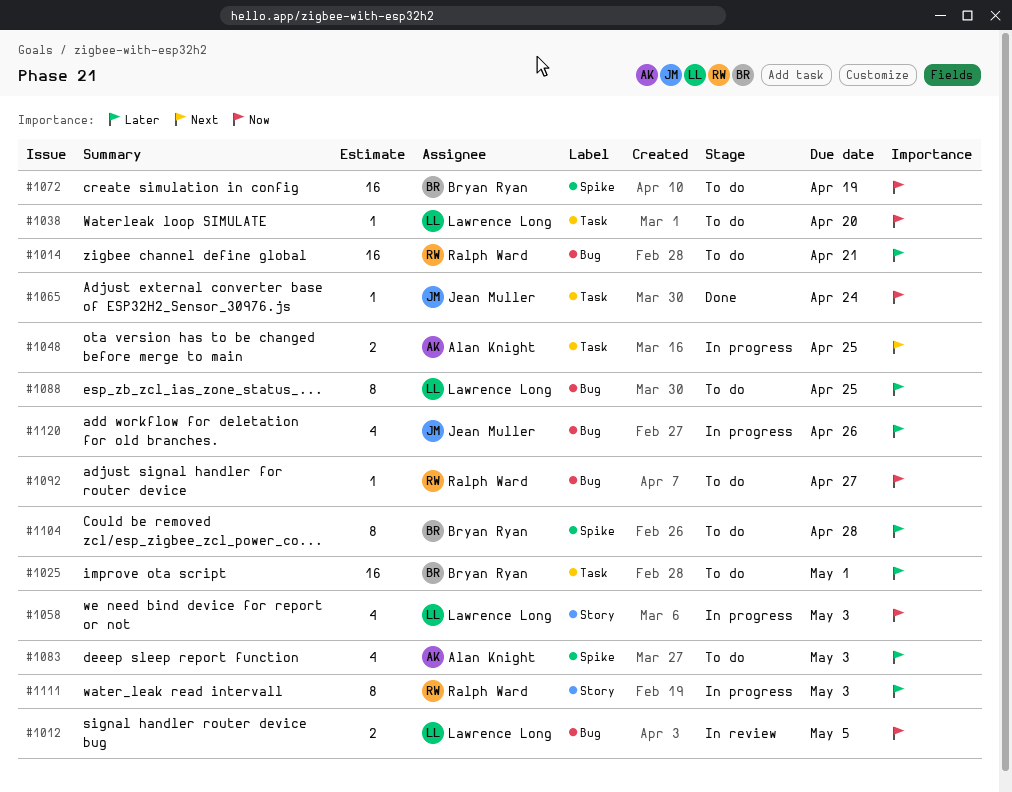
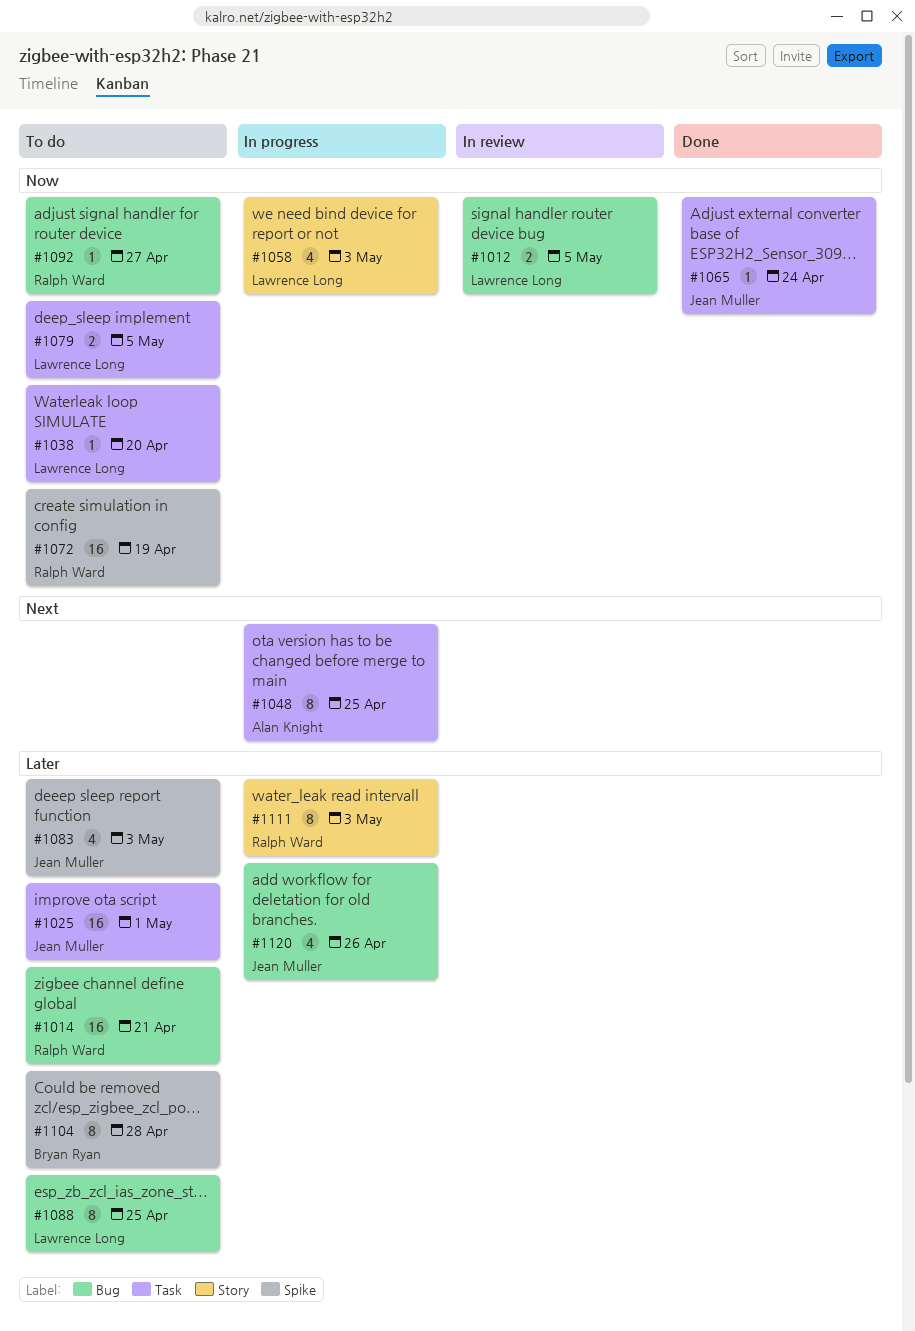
#1025, owner: Bryan Ryan -> Jean Muller
#1048, estimate: 2 -> 8
#1072, owner: Bryan Ryan -> Ralph Ward
#1079: none -> present
#1083, owner: Alan Knight -> Jean Muller

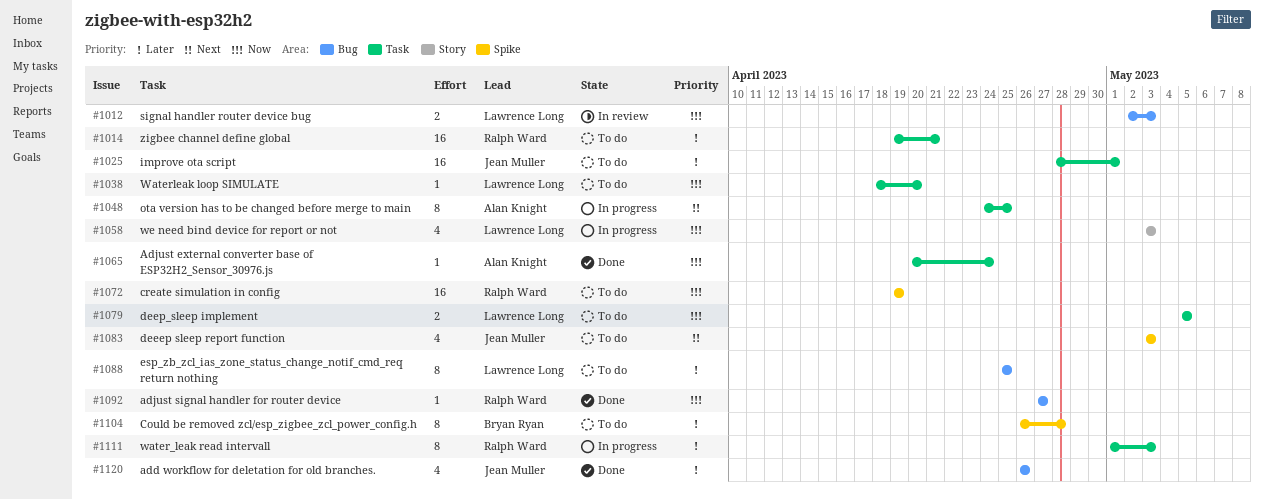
#1012, due: May 5 -> May 3
#1014, label: Bug -> Task
#1065, owner: Jean Muller -> Alan Knight
#1083, priority: Later -> Next
#1092, status: To do -> Done
#1111, label: Story -> Task
#1120, status: In progress -> Done

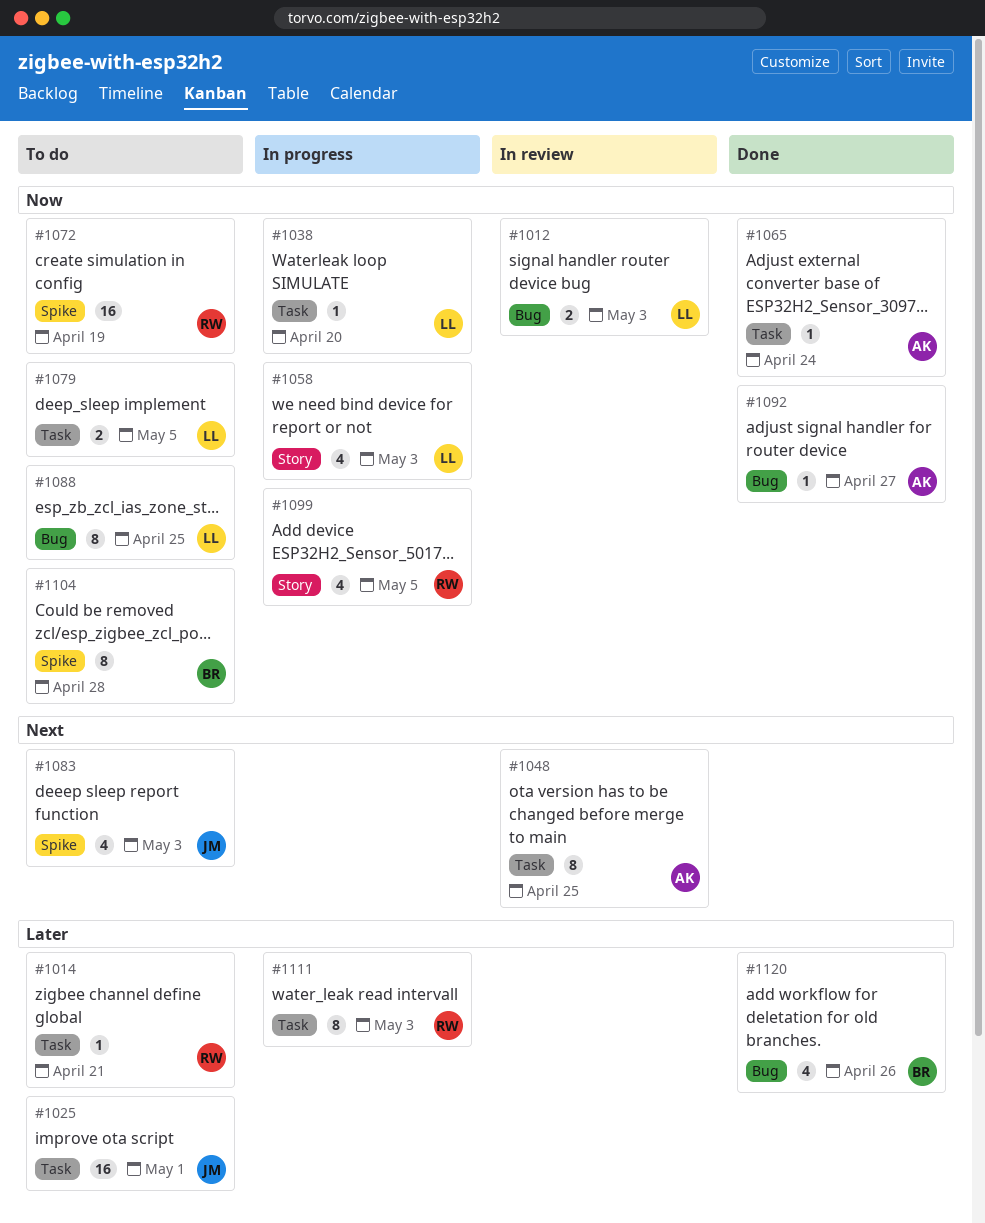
#1014, estimate: 16 -> 1
#1038, status: To do -> In progress
#1048, status: In progress -> In review
#1088, priority: Later -> Now
#1092, owner: Ralph Ward -> Alan Knight
#1099: none -> present
#1104, priority: Later -> Now
#1120, owner: Jean Muller -> Bryan Ryan

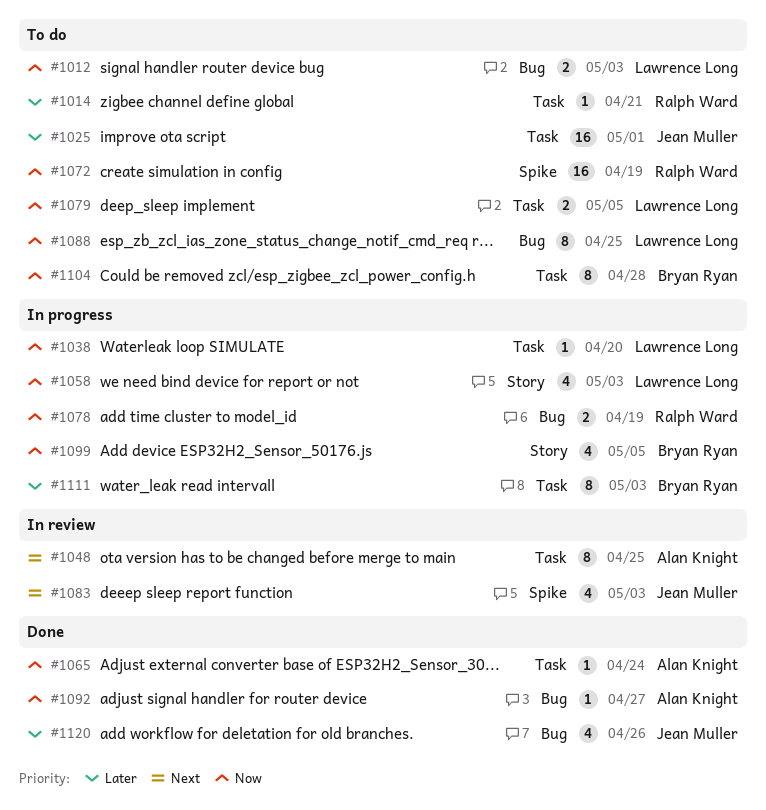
#1012, status: In review -> To do
#1078: none -> present
#1083, status: To do -> In review
#1099, owner: Ralph Ward -> Bryan Ryan
#1104, label: Spike -> Task
#1111, owner: Ralph Ward -> Bryan Ryan
#1120, owner: Bryan Ryan -> Jean Muller

